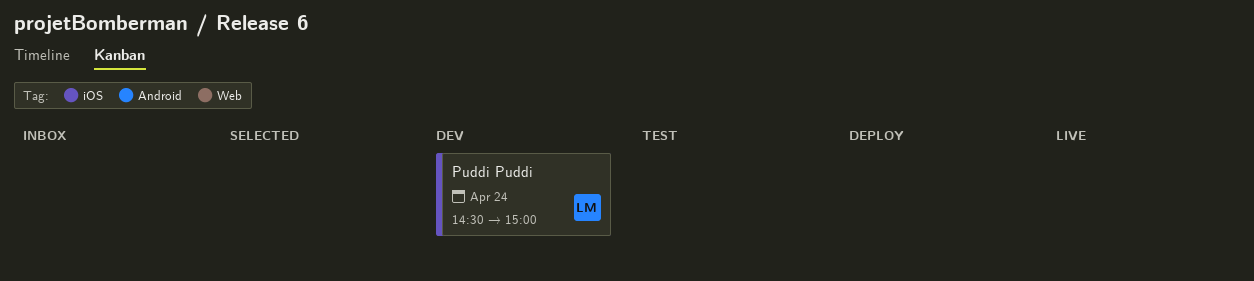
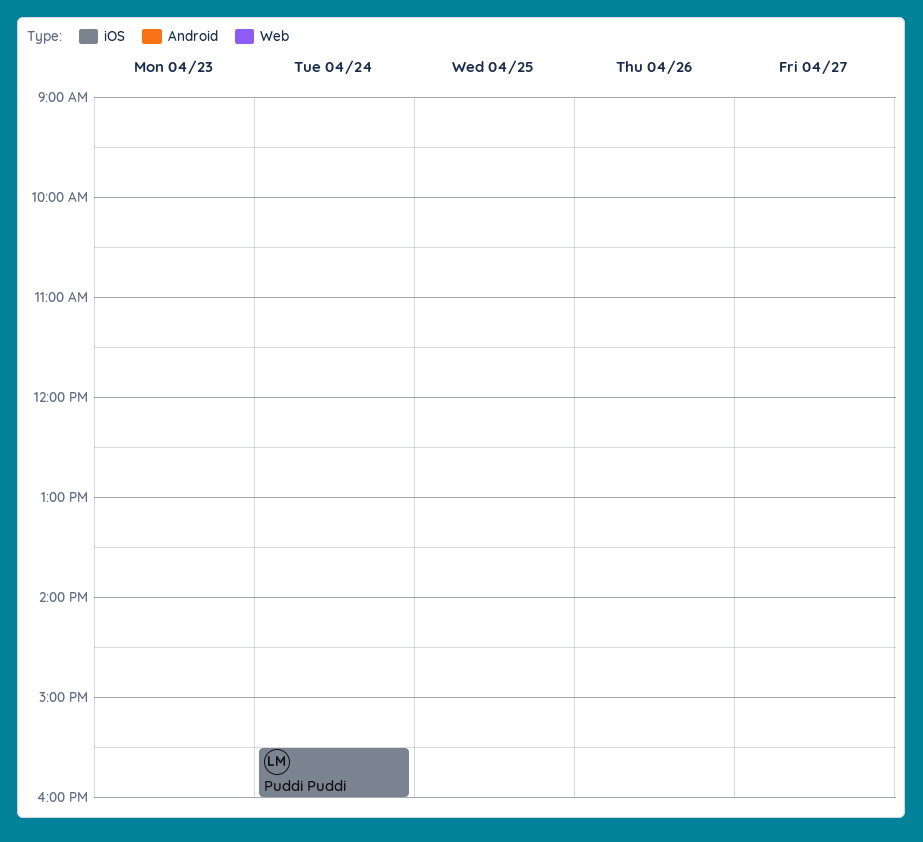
Puddi Puddi, begins: 14:30 -> 15:30
Puddi Puddi, ends: 15:00 -> 16:00

